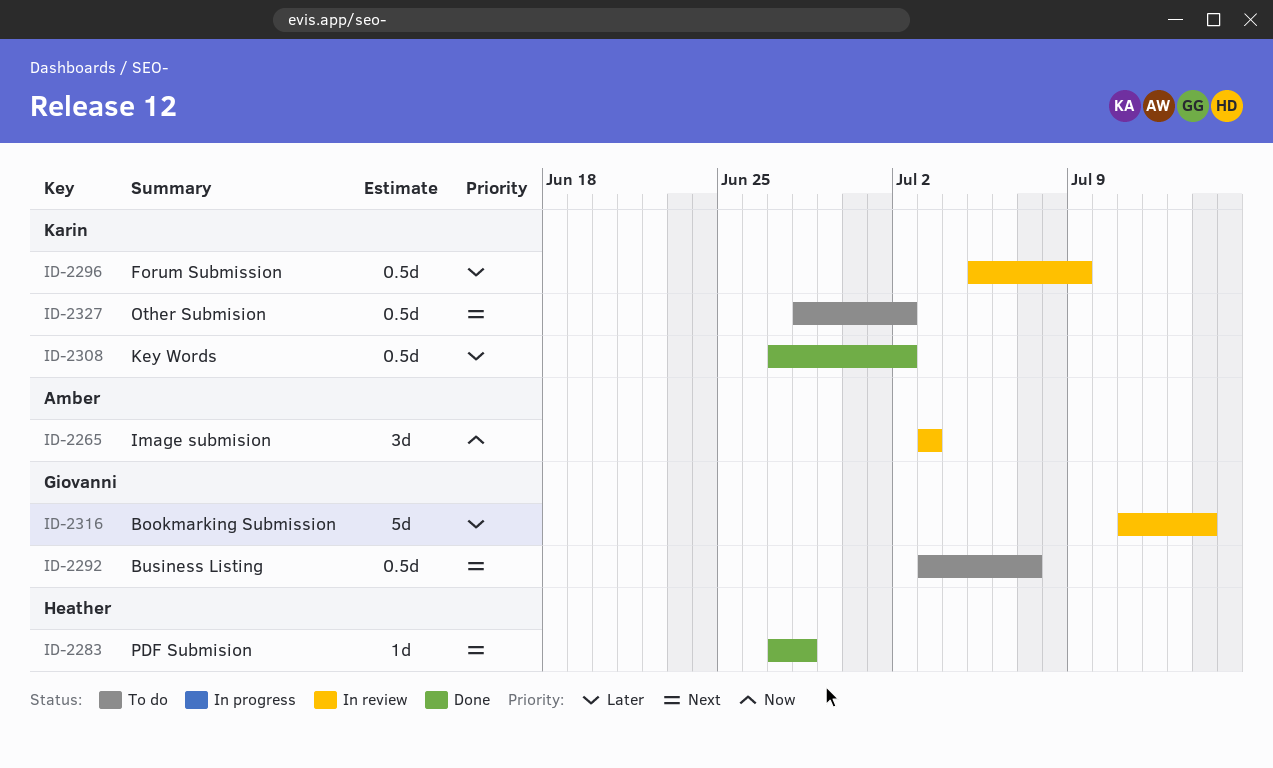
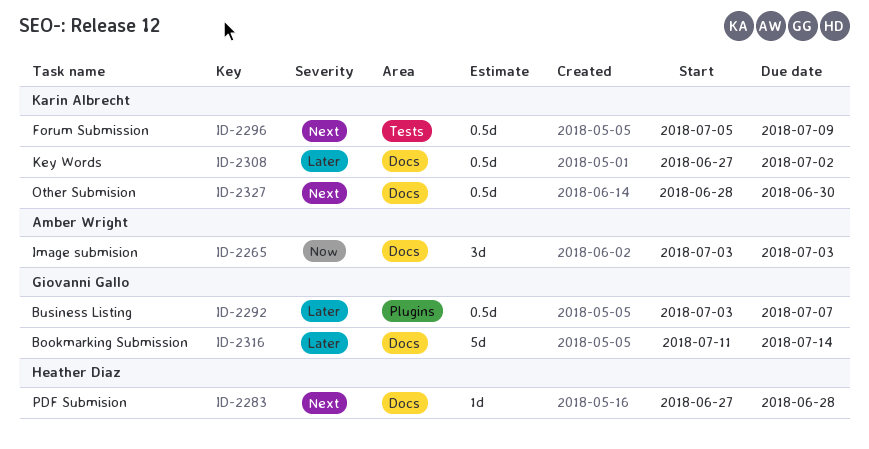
ID-2292, priority: Next -> Later
ID-2296, priority: Later -> Next
ID-2327, due: Jul 2 -> Jun 30

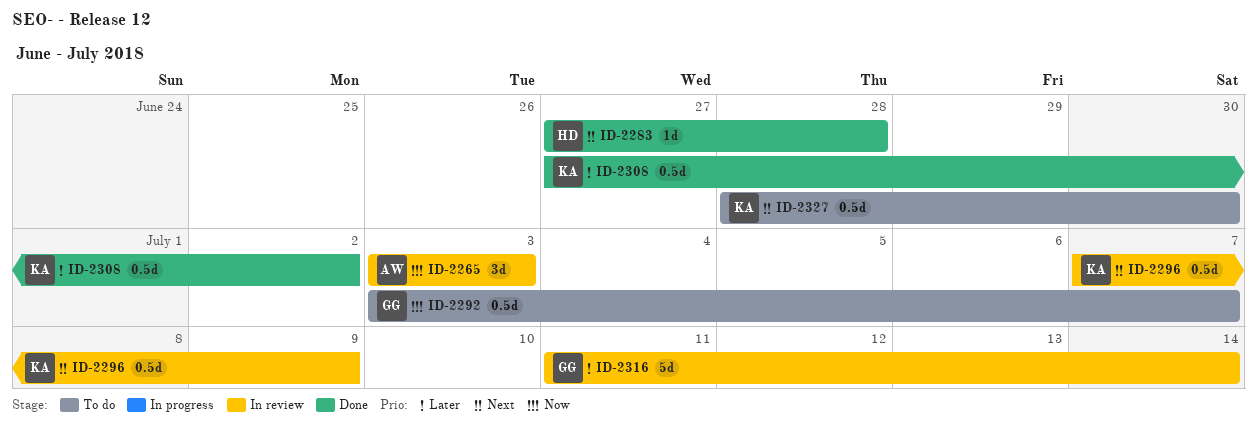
ID-2292, priority: Later -> Now
ID-2296, start: Jul 5 -> Jul 7

